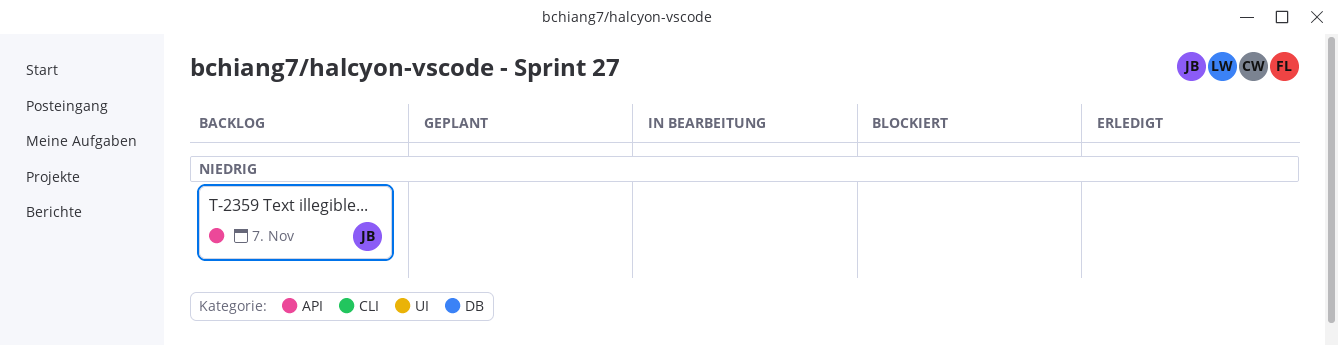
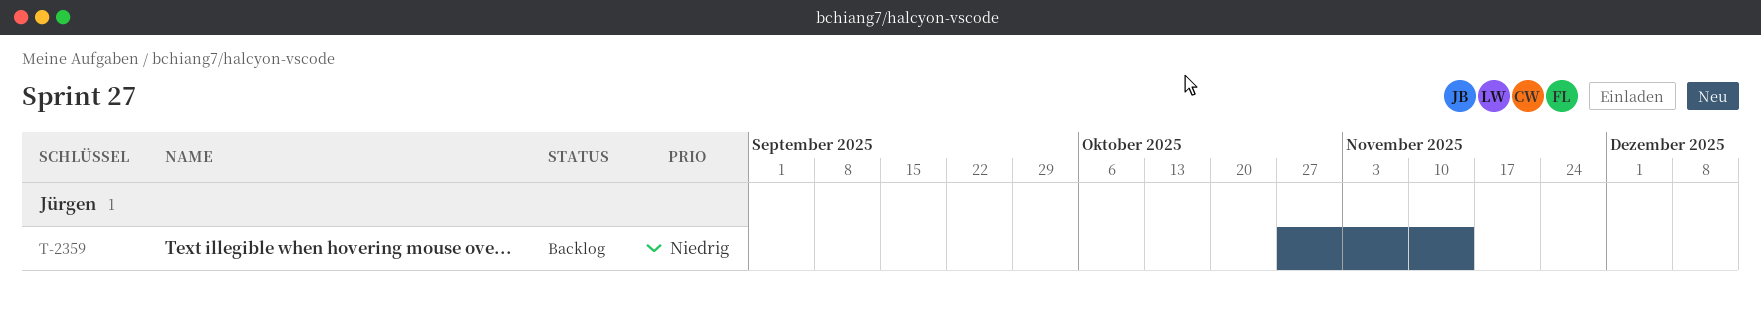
T-2359, due: Nov 7 -> Nov 14

